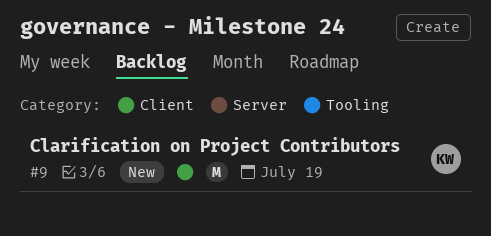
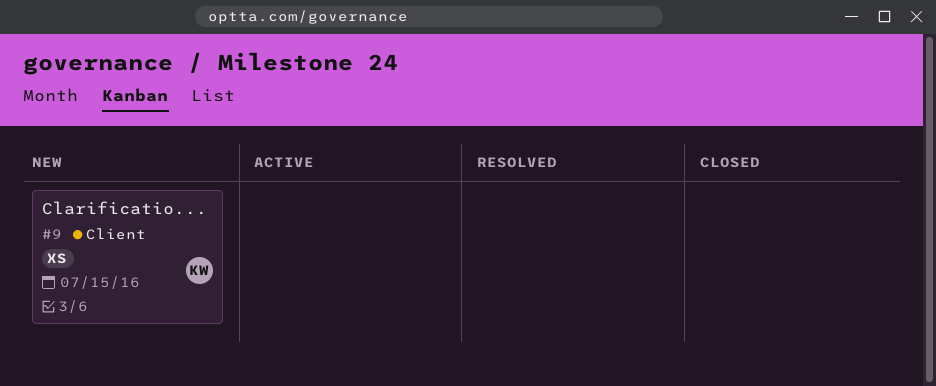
#9, estimate: M -> XS
#9, due: Jul 19 -> Jul 15

